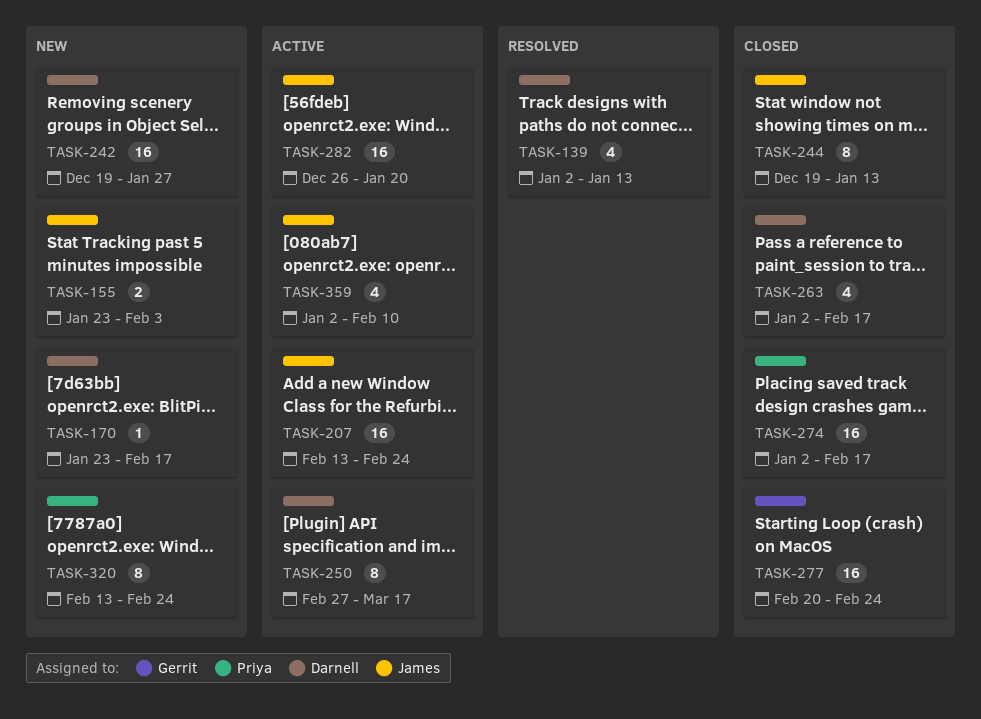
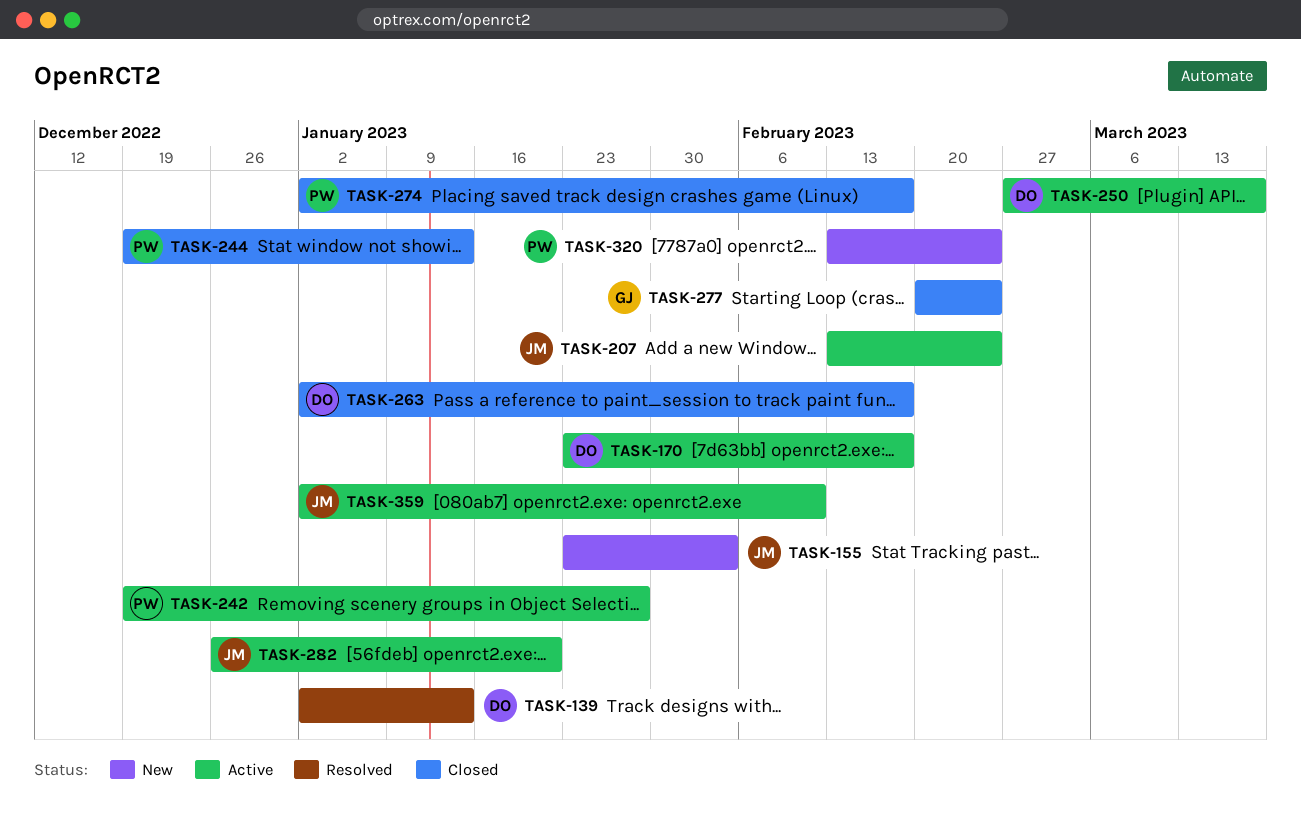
TASK-170, status: New -> Active
TASK-242, status: New -> Active
TASK-242, owner: Darnell -> Priya
TASK-244, owner: James -> Priya

